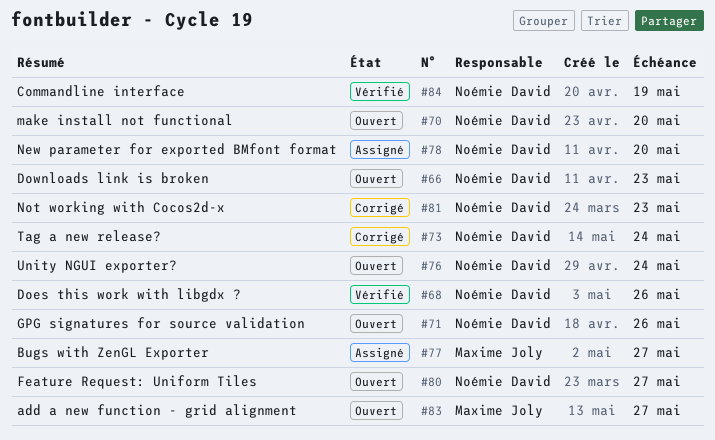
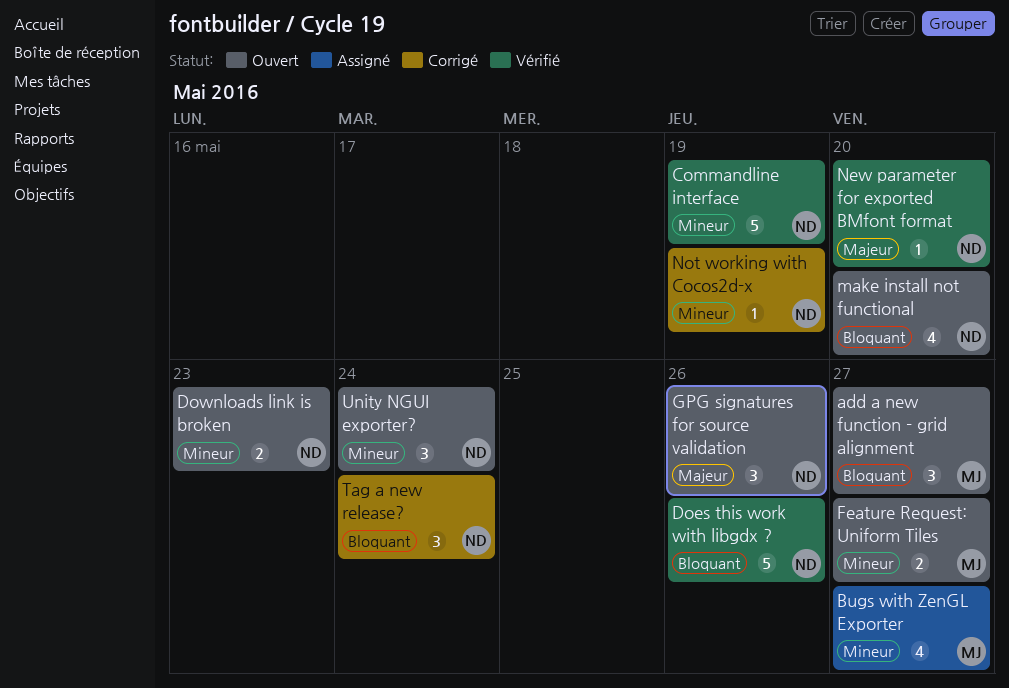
Feature Request: Uniform Tiles, owner: Noémie David -> Maxime Joly
New parameter for exported BMfont format, status: Assigné -> Vérifié
Not working with Cocos2d-x, due: May 23 -> May 19

